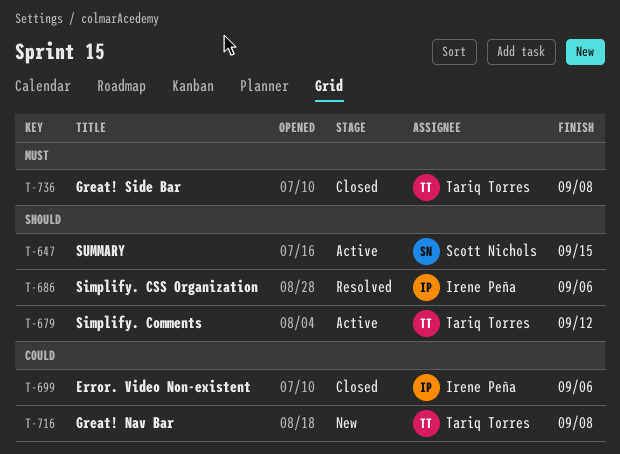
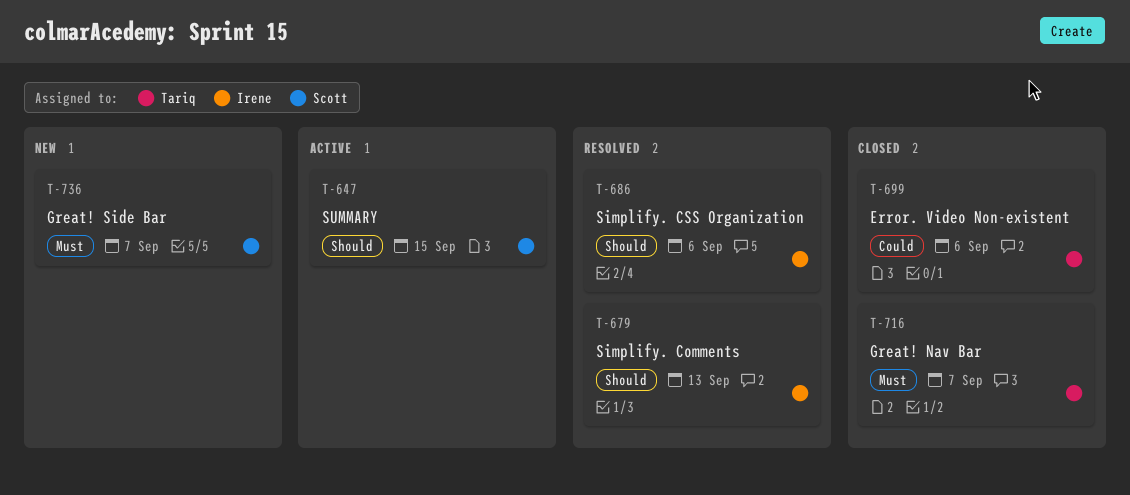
T-679, status: Active -> Resolved
T-679, owner: Tariq Torres -> Irene Peña
T-679, due: Sep 12 -> Sep 13
T-699, owner: Irene Peña -> Tariq Torres
T-716, status: New -> Closed
T-716, priority: Could -> Must
T-716, due: Sep 8 -> Sep 7
T-736, status: Closed -> New
T-736, owner: Tariq Torres -> Scott Nichols
T-736, due: Sep 8 -> Sep 7

